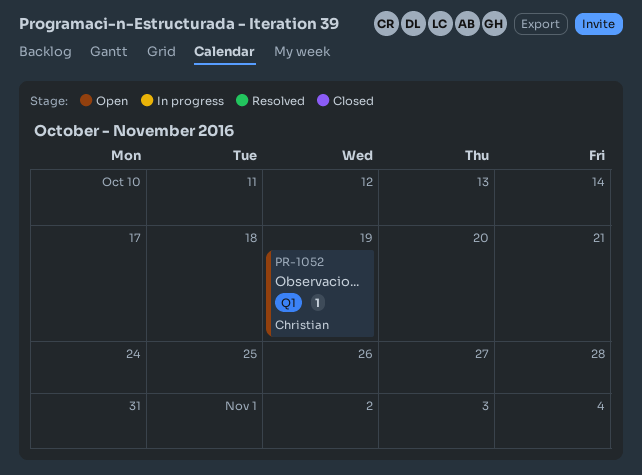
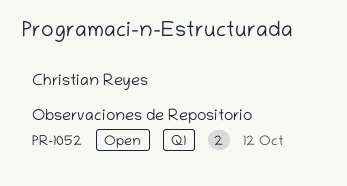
PR-1052, estimate: 1 -> 2
PR-1052, due: Oct 19 -> Oct 12

